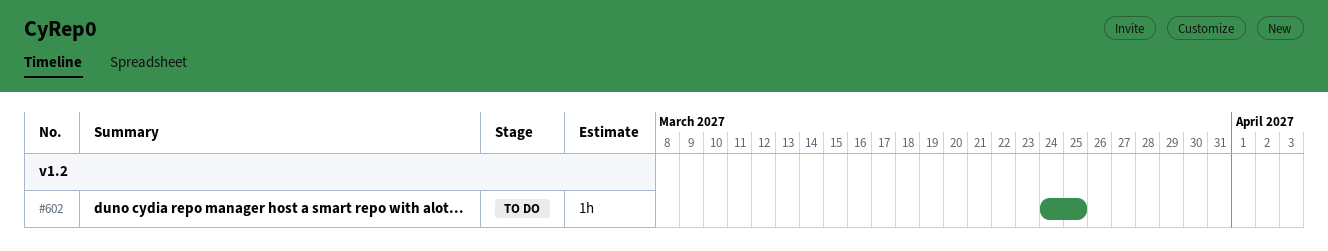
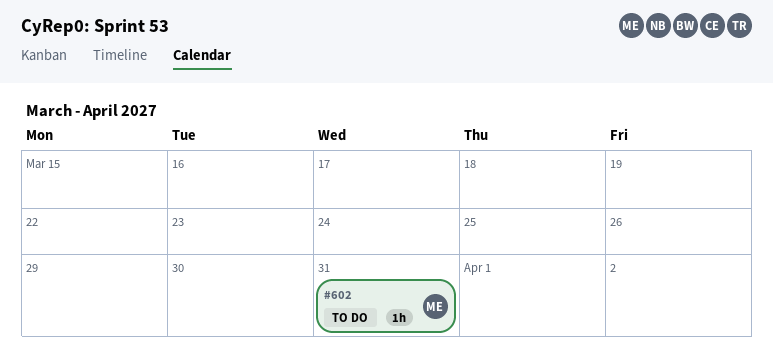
#602, due: Mar 25 -> Mar 31

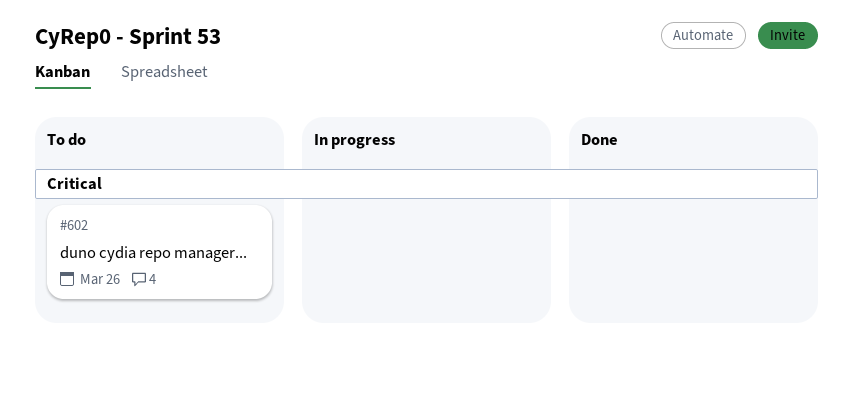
#602, due: Mar 31 -> Mar 26

